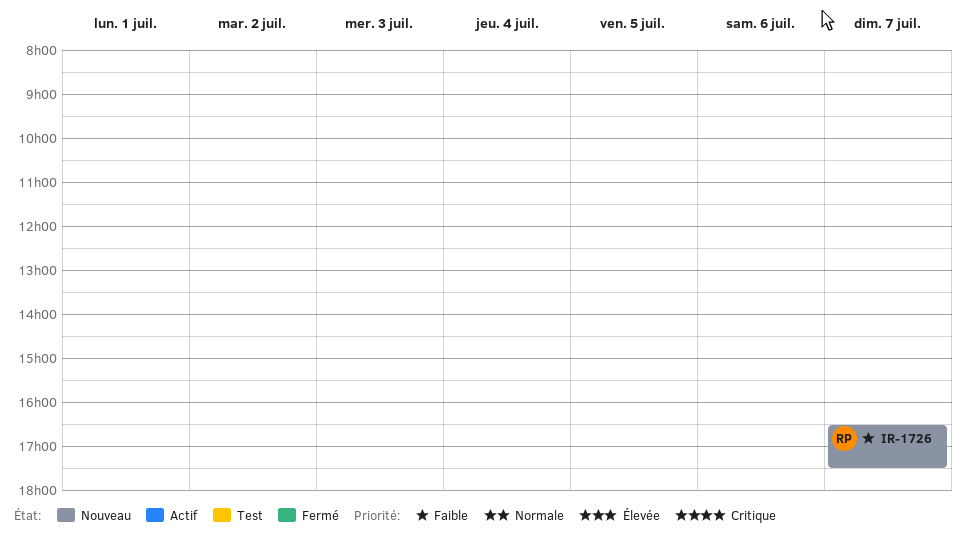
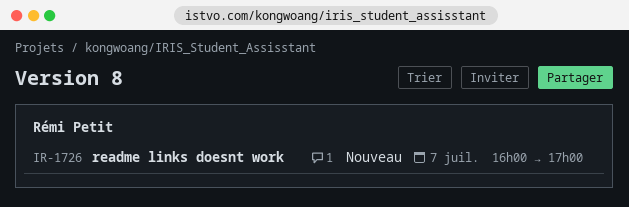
IR-1726, begins: 16:30 -> 16:00
IR-1726, ends: 17:30 -> 17:00

